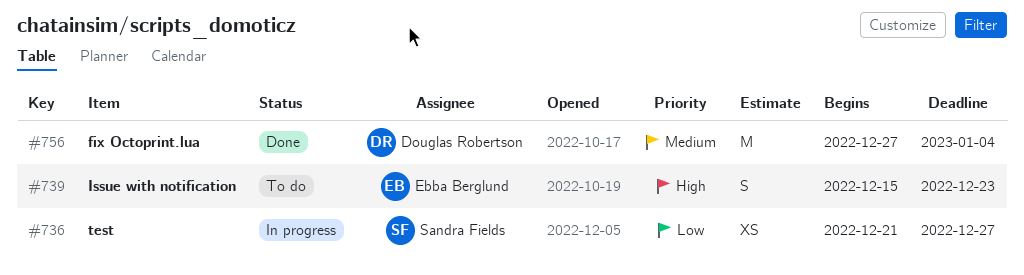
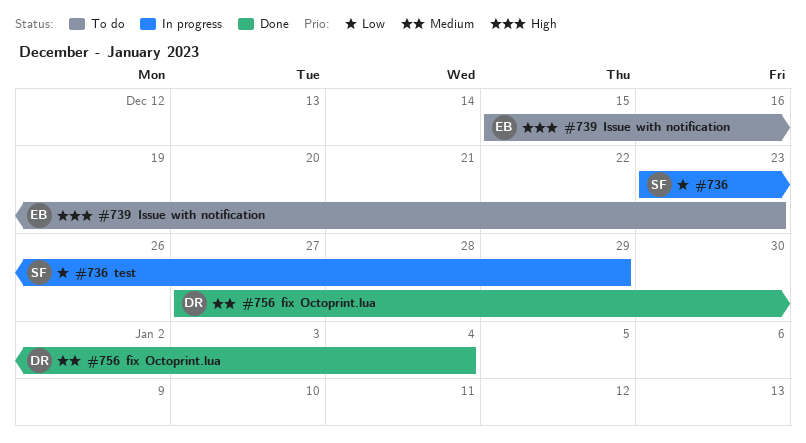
#736, start: Dec 21 -> Dec 23
#736, due: Dec 27 -> Dec 29

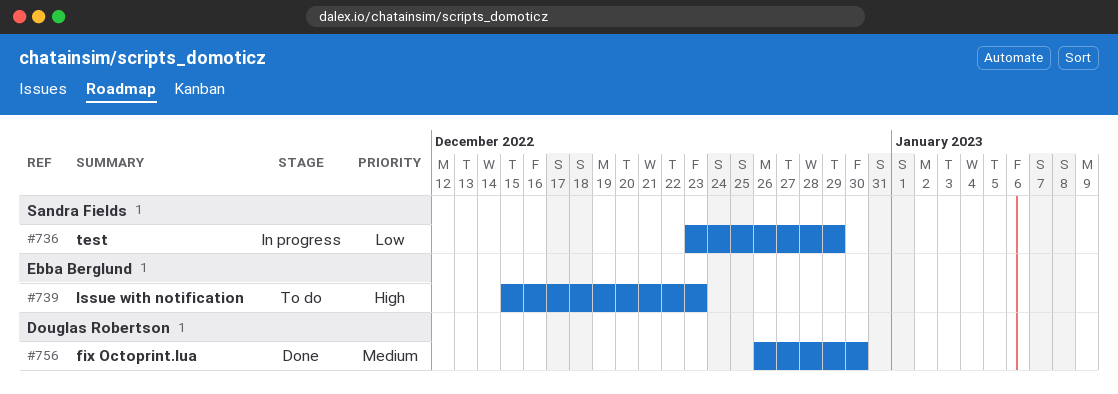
#756, start: Dec 27 -> Dec 26
#756, due: Jan 4 -> Dec 30

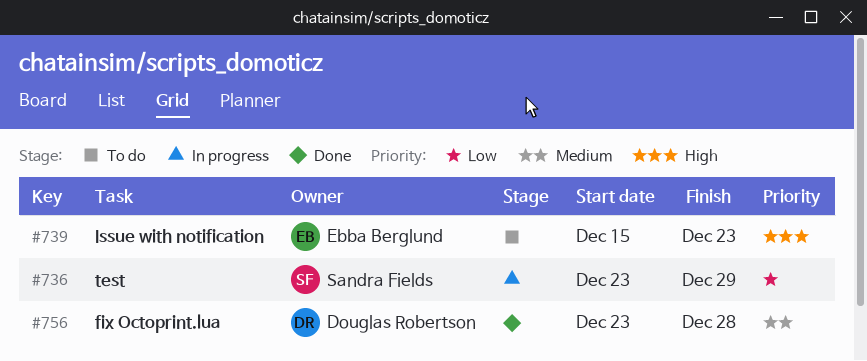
#756, start: Dec 26 -> Dec 23
#756, due: Dec 30 -> Dec 28

